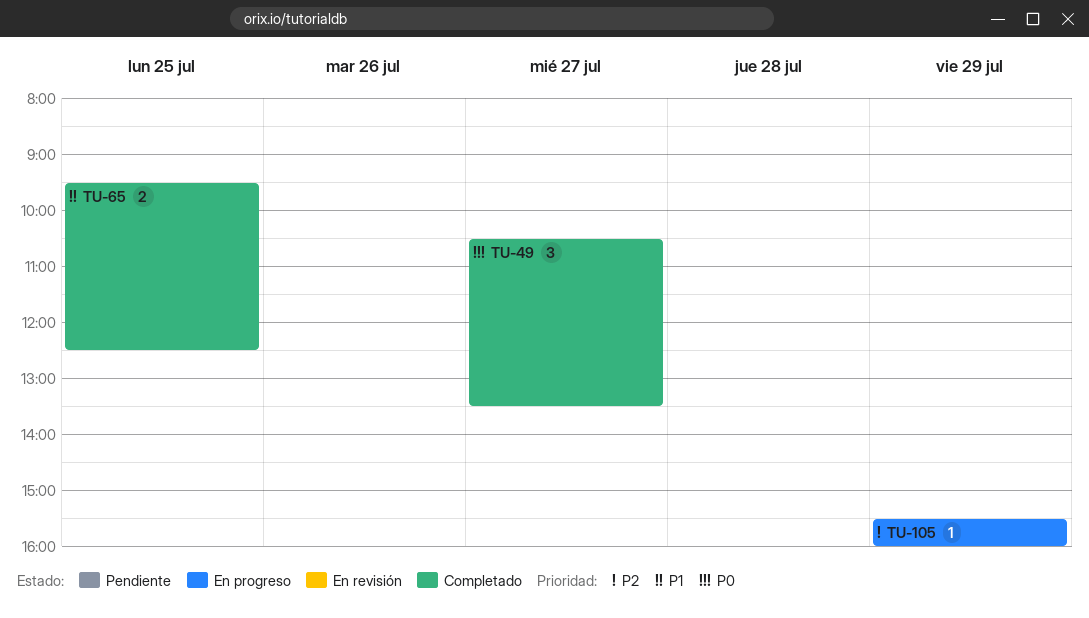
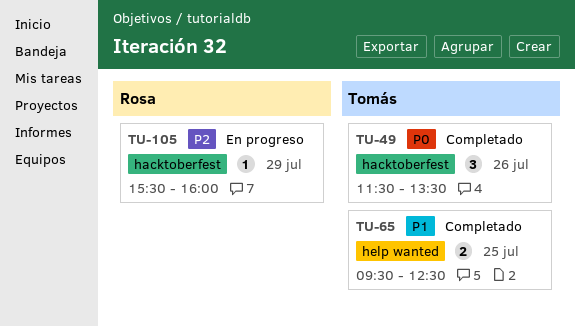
TU-49, day: Jul 27 -> Jul 26
TU-49, begins: 10:30 -> 11:30

